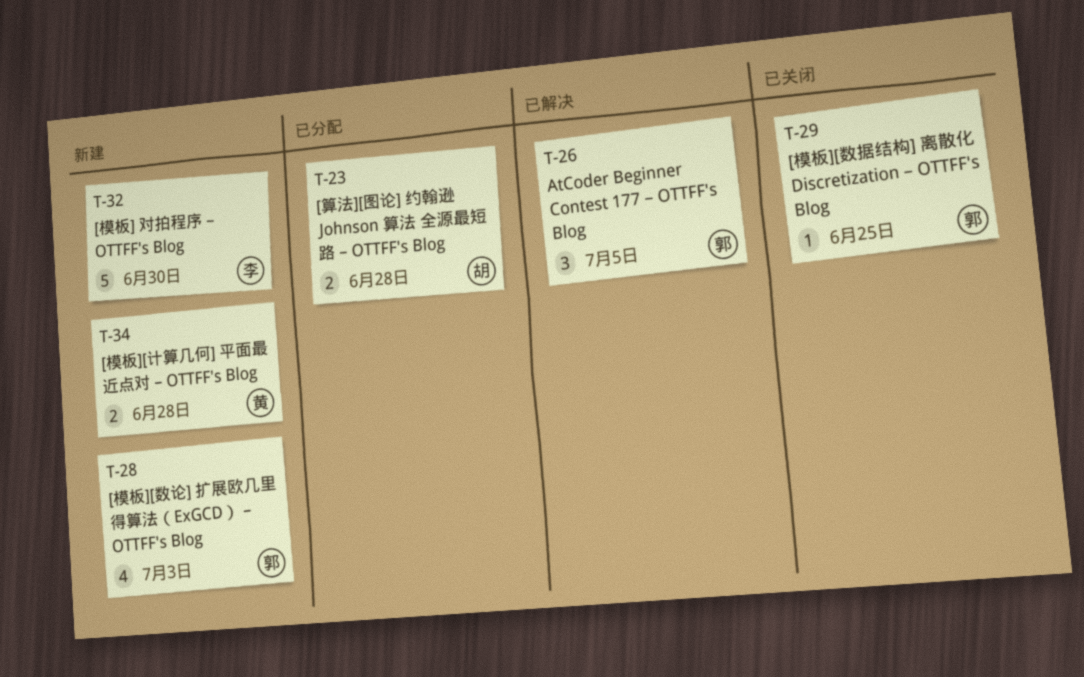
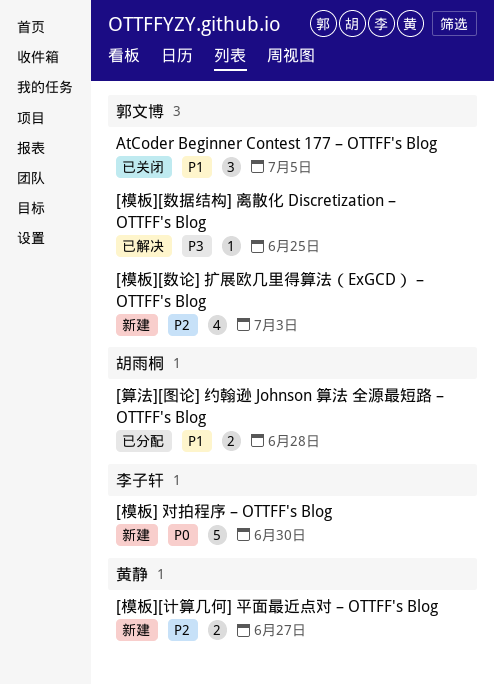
[模板][数据结构] 离散化 Discretization – OTTFF's Blog, status: 已关闭 -> 已解决
[模板][计算几何] 平面最近点对 – OTTFF's Blog, due: Jun 28 -> Jun 27
AtCoder Beginner Contest 177 – OTTFF's Blog, status: 已解决 -> 已关闭

